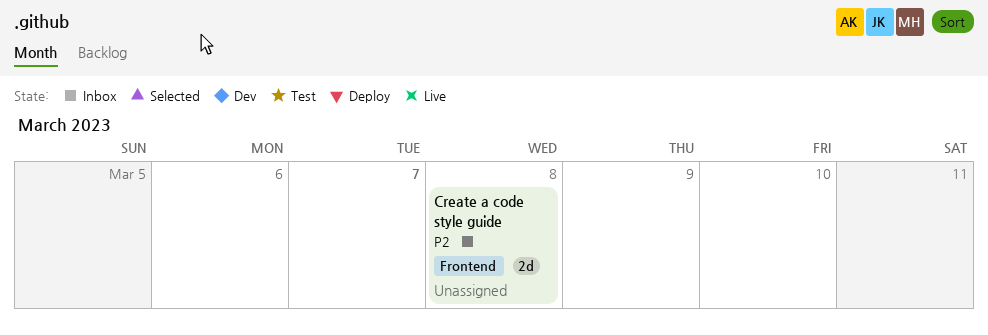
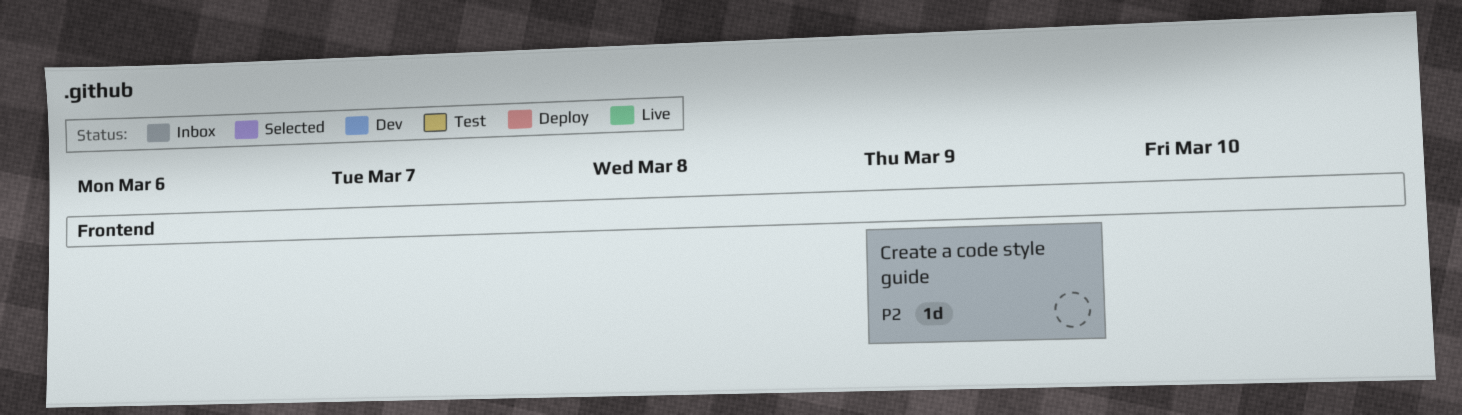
Create a code style guide, estimate: 2d -> 1d
Create a code style guide, due: Mar 8 -> Mar 9

